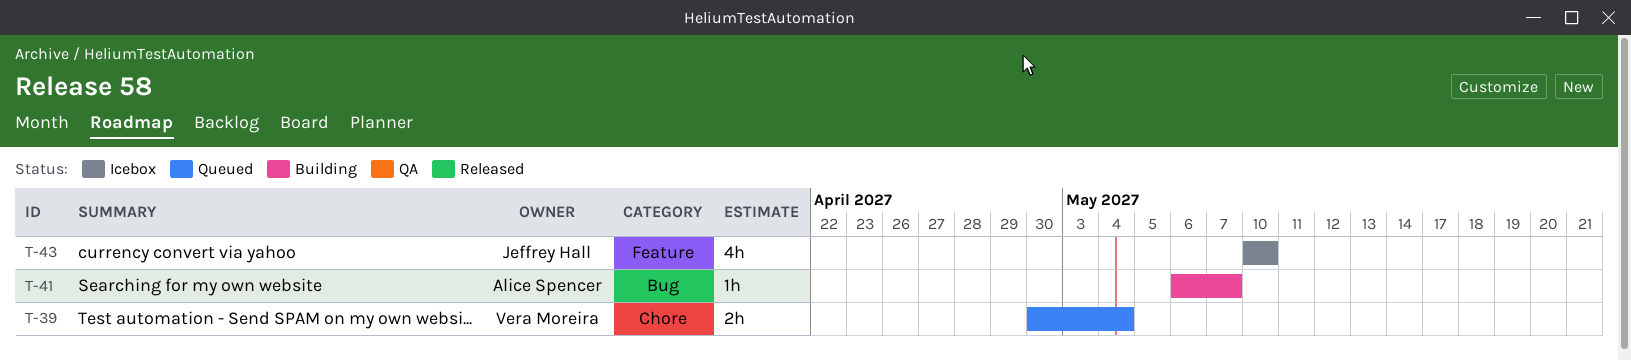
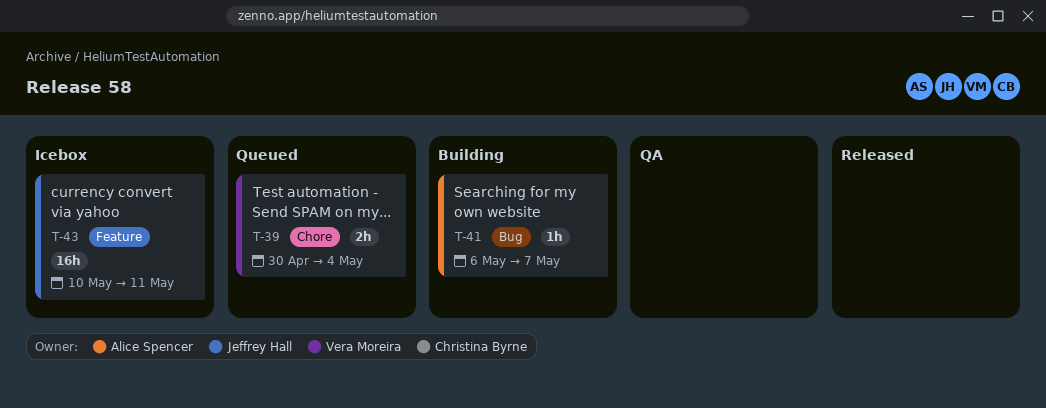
T-43, estimate: 4h -> 16h
T-43, due: May 10 -> May 11

